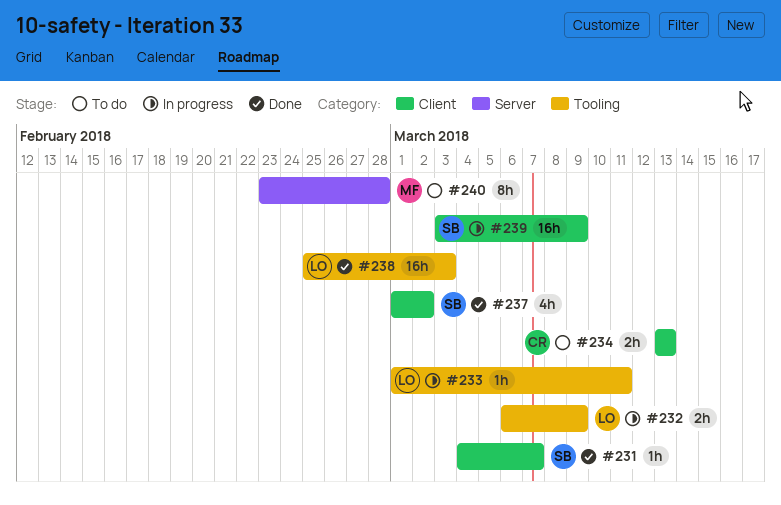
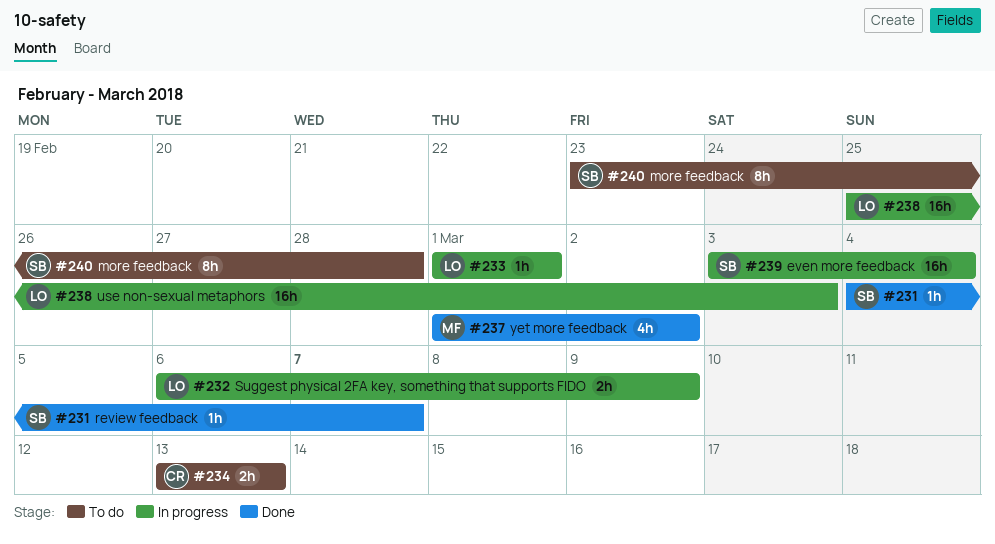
#233, due: Mar 11 -> Mar 1
#237, owner: SB -> MF
#238, status: Done -> In progress
#239, due: Mar 9 -> Mar 4
#240, owner: MF -> SB

